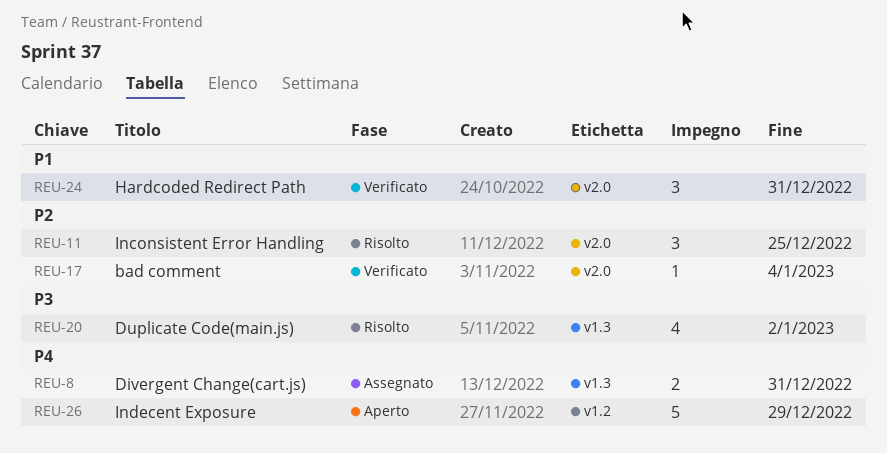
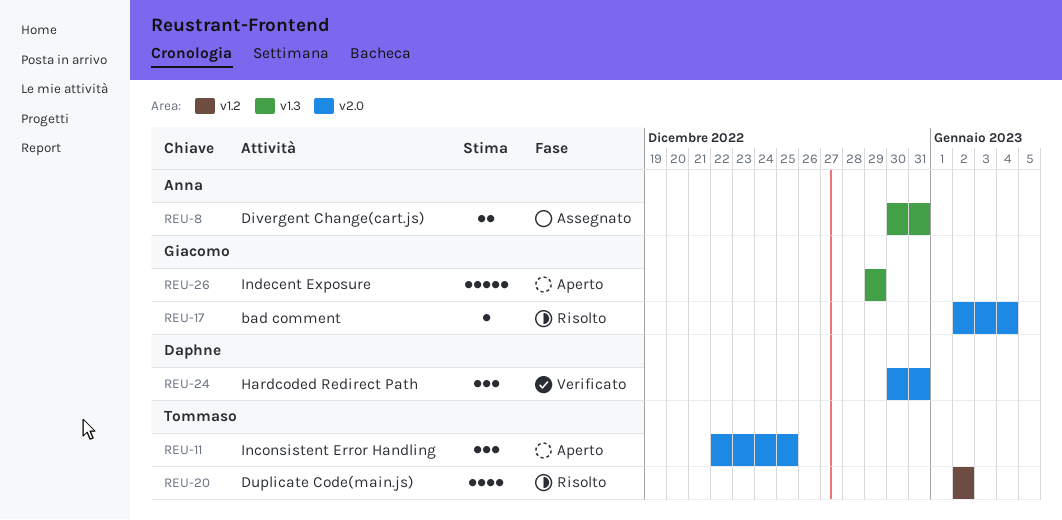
REU-11, status: Risolto -> Aperto
REU-17, status: Verificato -> Risolto
REU-20, label: v1.3 -> v1.2
REU-26, label: v1.2 -> v1.3

